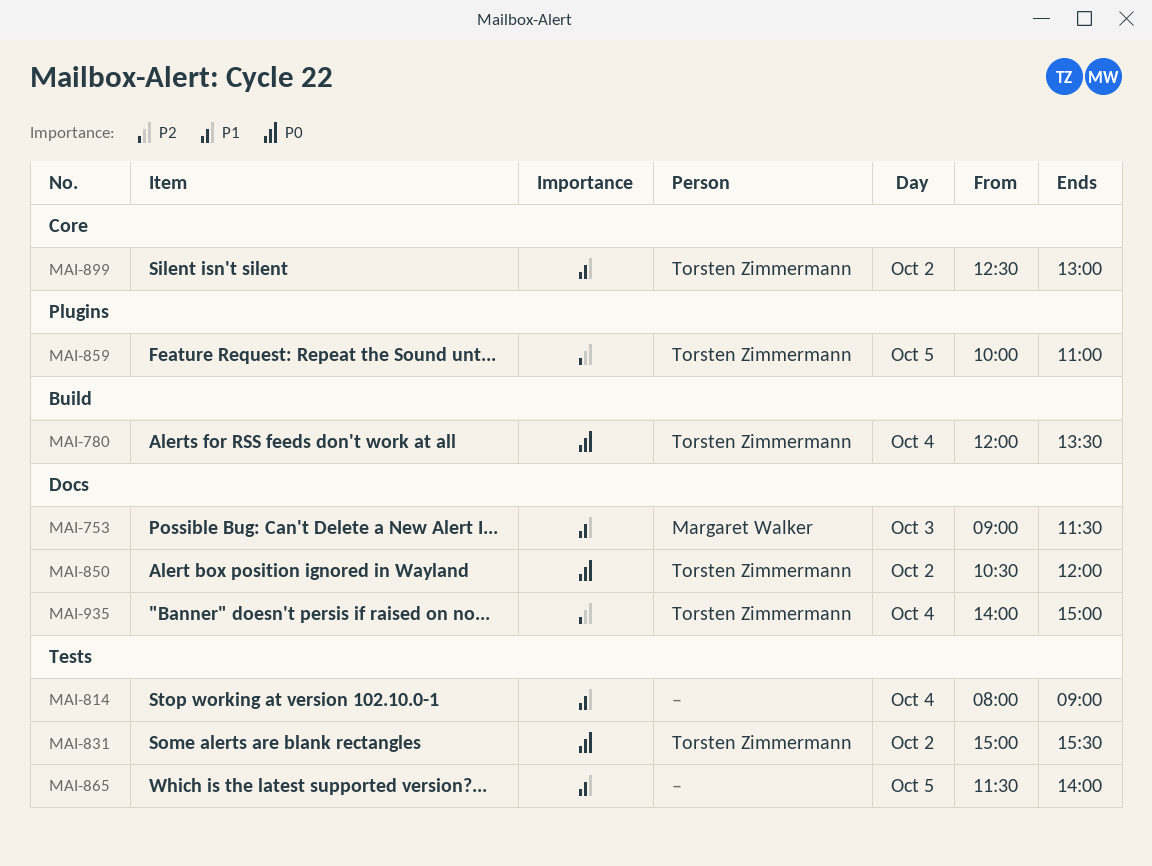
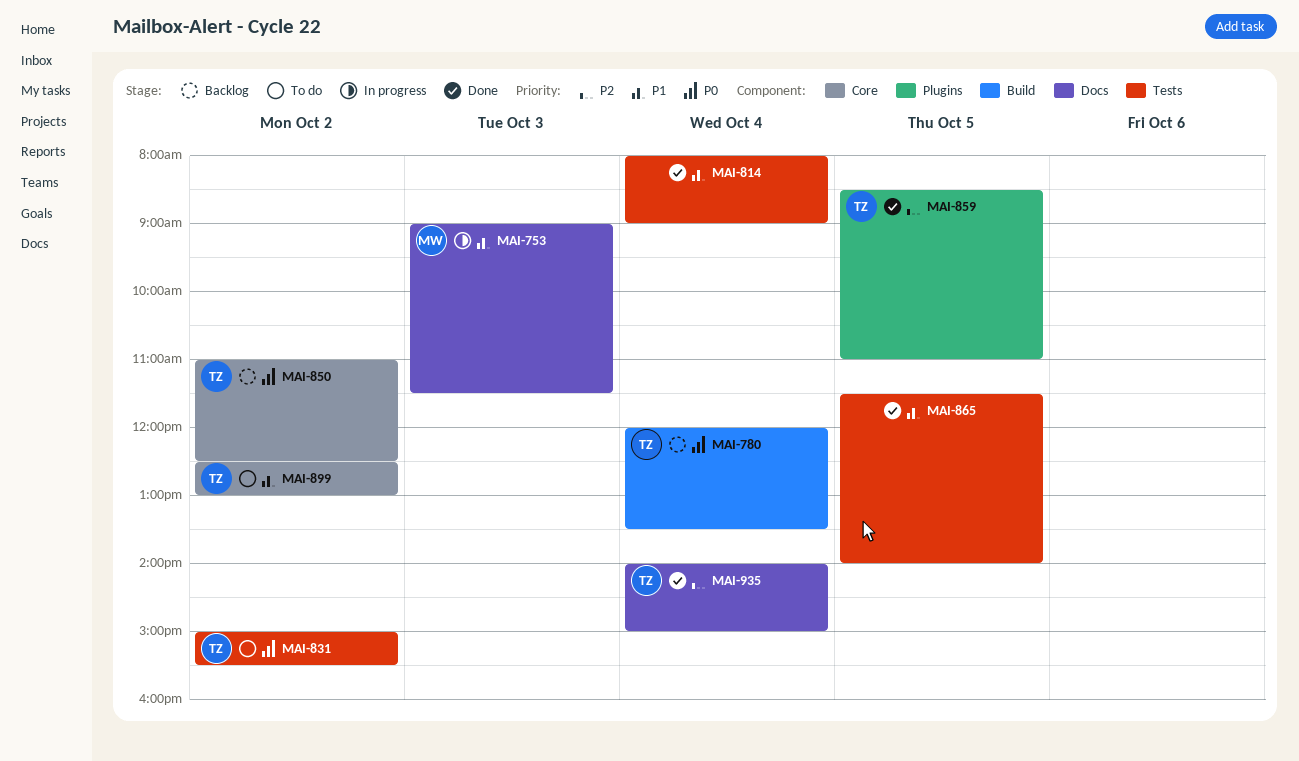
MAI-850, label: Docs -> Core
MAI-850, begins: 10:30 -> 11:00
MAI-850, ends: 12:00 -> 12:30
MAI-859, begins: 10:00 -> 08:30

